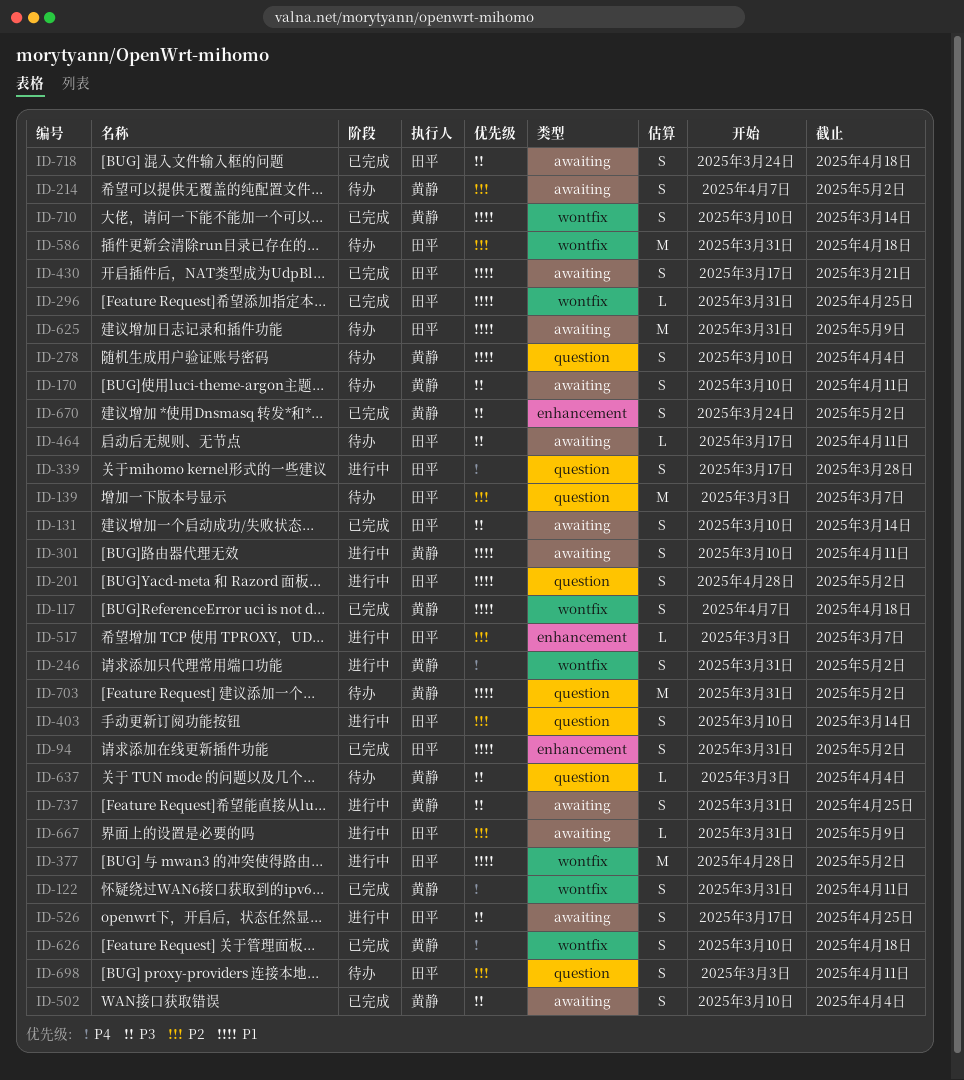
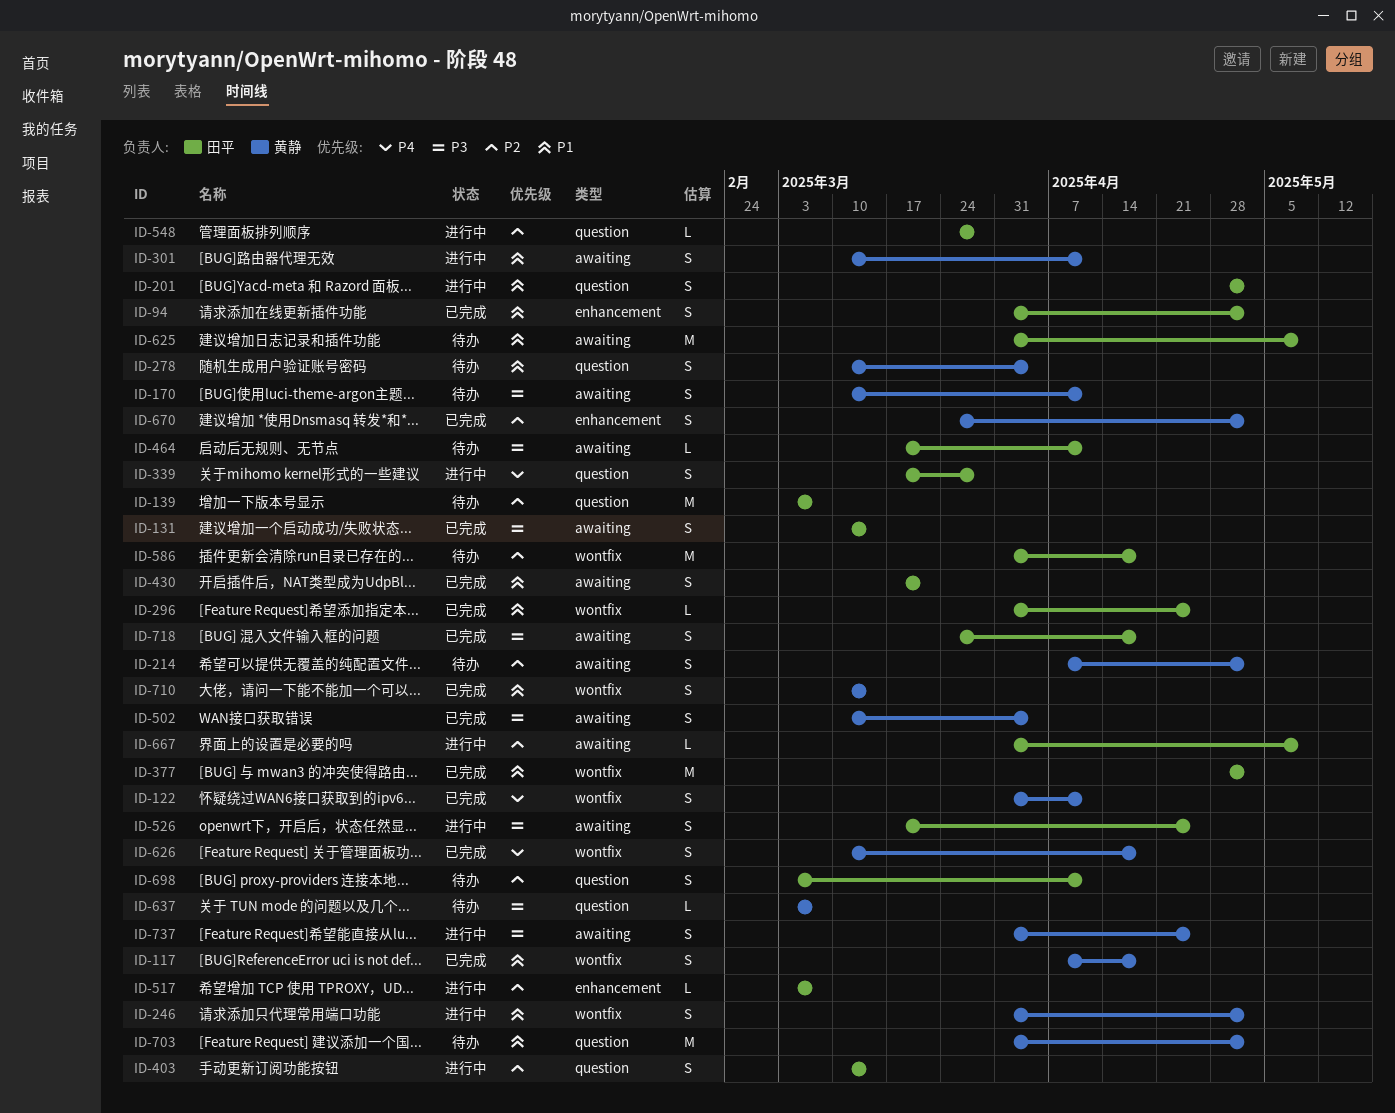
ID-246, priority: P4 -> P1
ID-377, status: 进行中 -> 已完成
ID-548: none -> present
ID-637, due: Apr 4 -> Mar 7
ID-670, priority: P3 -> P2

